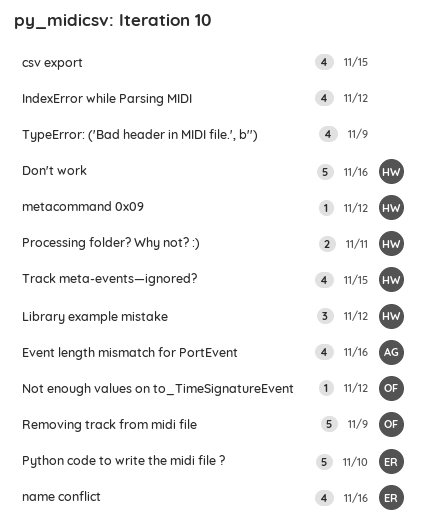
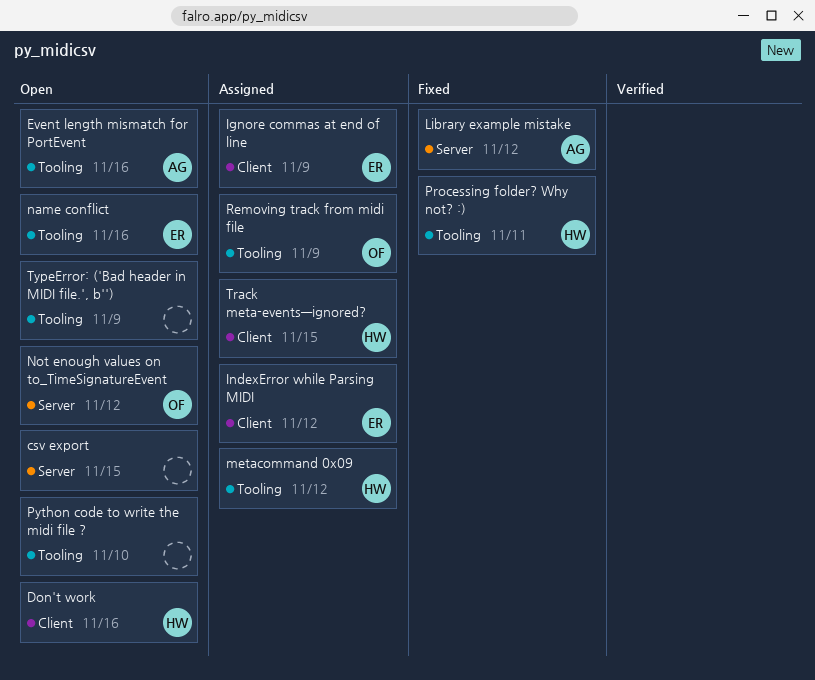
Ignore commas at end of line: none -> present
IndexError while Parsing MIDI, owner: none -> ER
Library example mistake, owner: HW -> AG
Python code to write the midi file ?, owner: ER -> none

